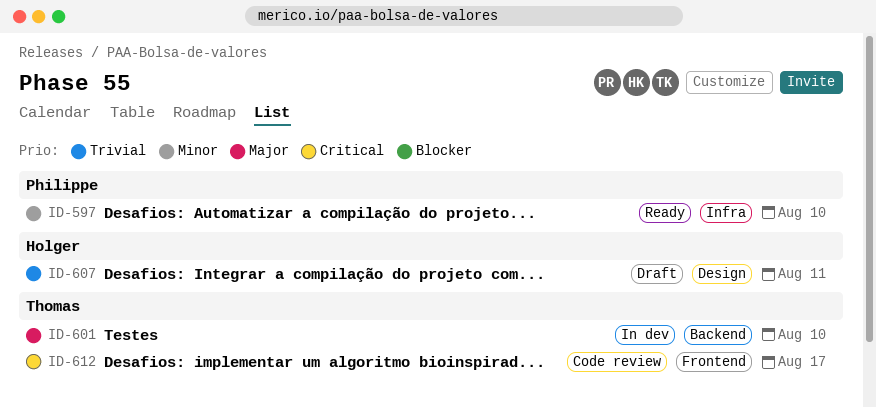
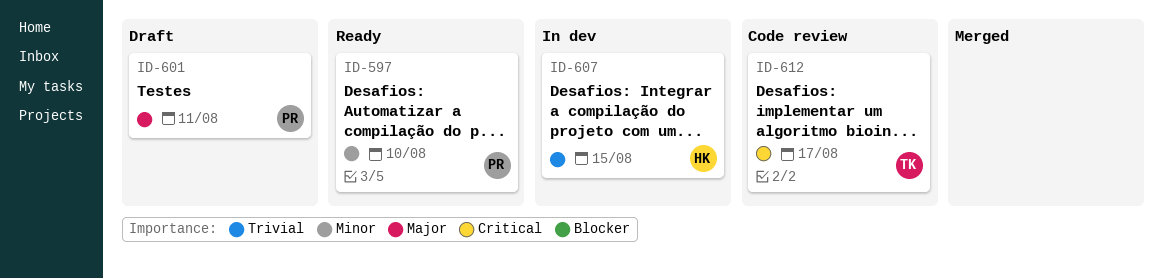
ID-601, status: In dev -> Draft
ID-601, owner: Thomas -> Philippe
ID-601, due: Aug 10 -> Aug 11
ID-607, status: Draft -> In dev
ID-607, due: Aug 11 -> Aug 15

